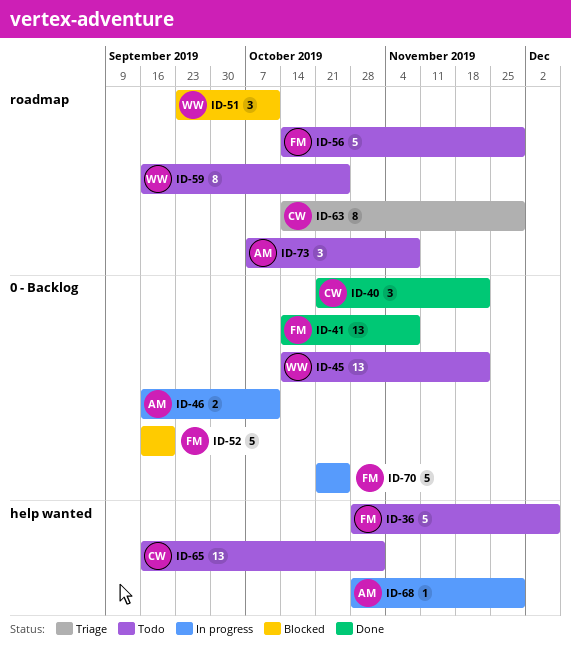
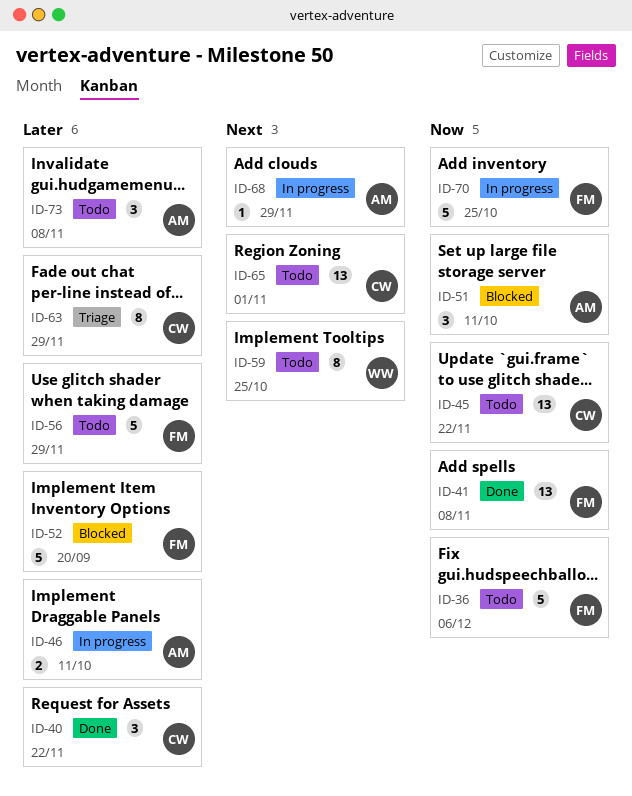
ID-45, owner: WW -> CW
ID-51, owner: WW -> AM

